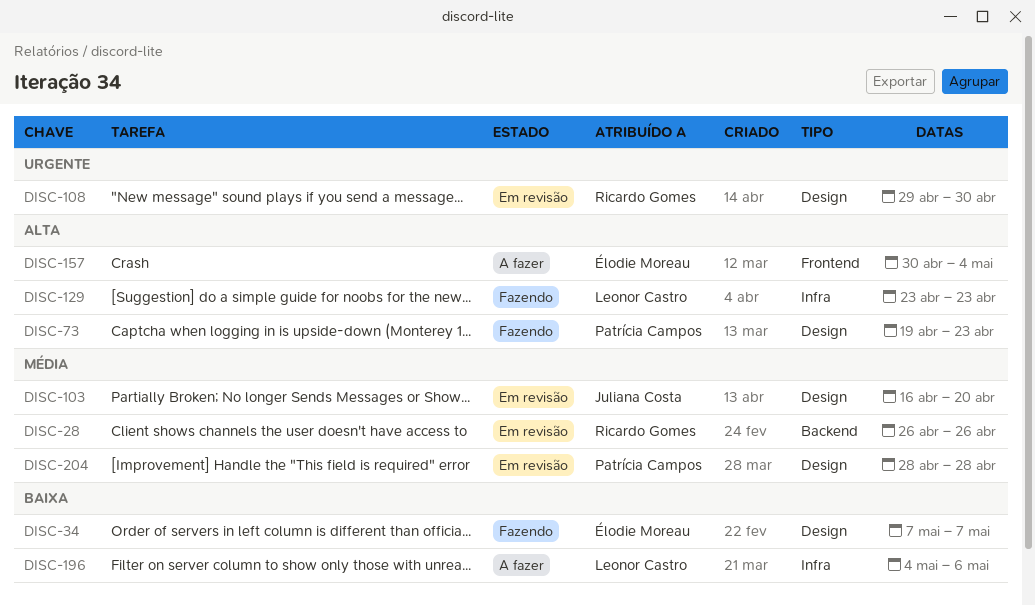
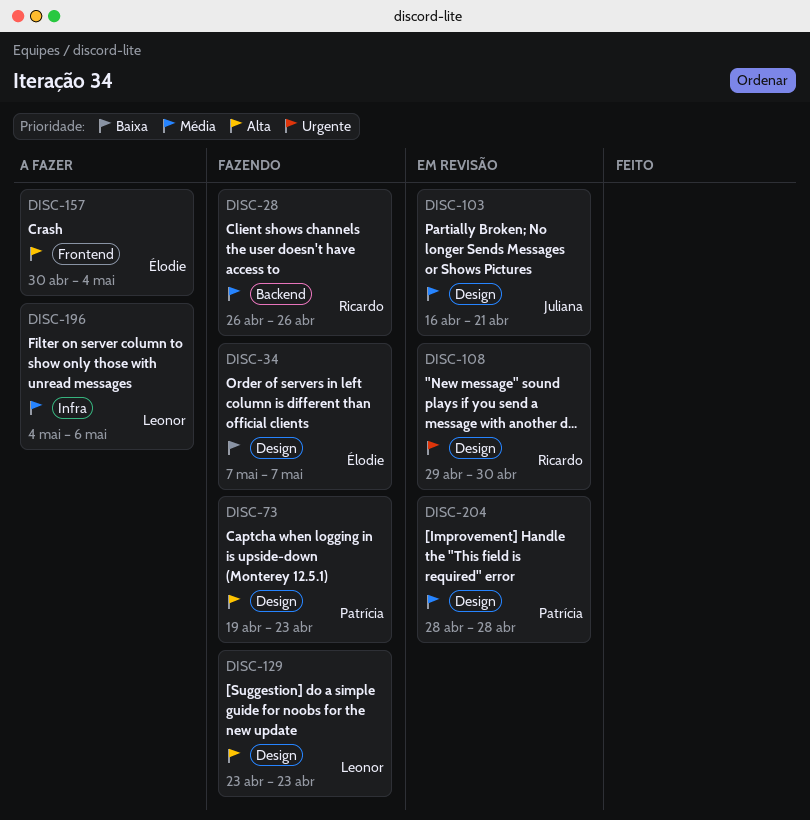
DISC-28, status: Em revisão -> Fazendo
DISC-103, due: Apr 20 -> Apr 21
DISC-129, label: Infra -> Design
DISC-196, priority: Baixa -> Média

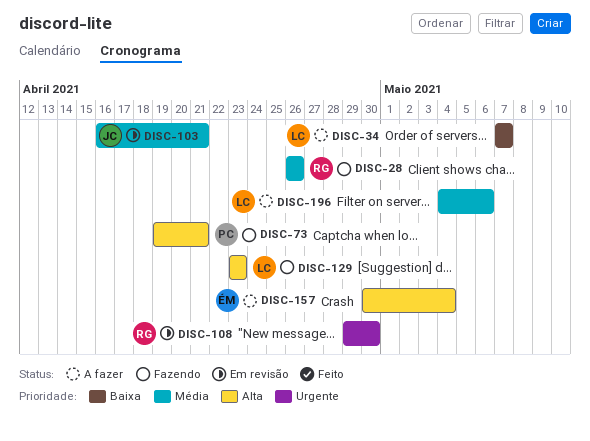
DISC-34, status: Fazendo -> A fazer
DISC-34, owner: Élodie -> Leonor
DISC-73, due: Apr 23 -> Apr 21
DISC-204: present -> none

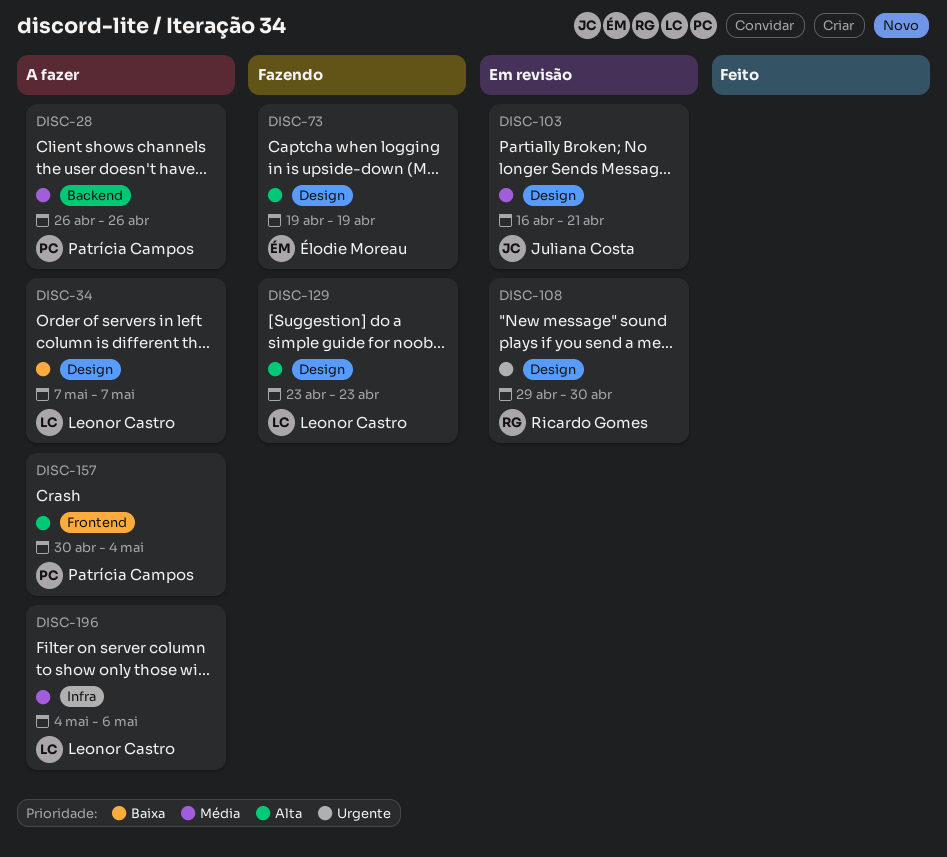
DISC-28, status: Fazendo -> A fazer
DISC-28, owner: Ricardo Gomes -> Patrícia Campos
DISC-73, owner: Patrícia Campos -> Élodie Moreau
DISC-73, due: Apr 21 -> Apr 19
DISC-157, owner: Élodie Moreau -> Patrícia Campos

